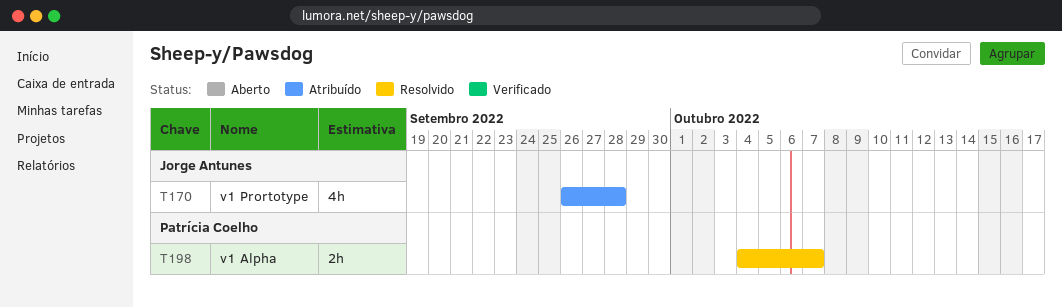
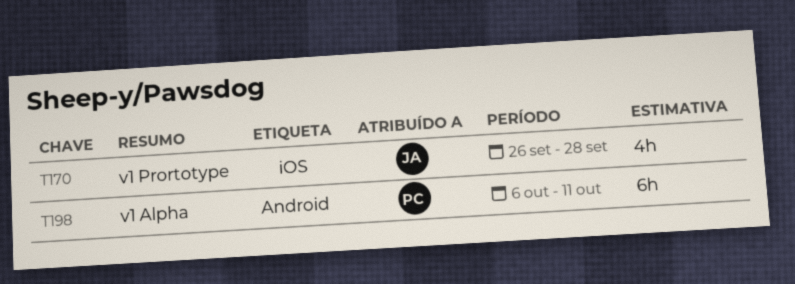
T198, estimate: 2h -> 6h
T198, start: Oct 4 -> Oct 6
T198, due: Oct 7 -> Oct 11

